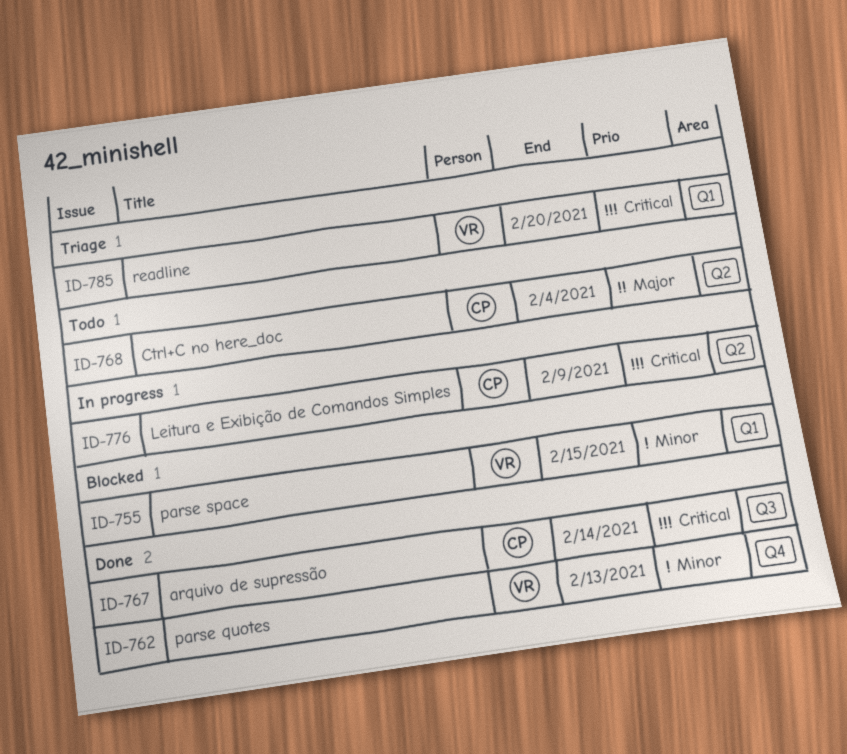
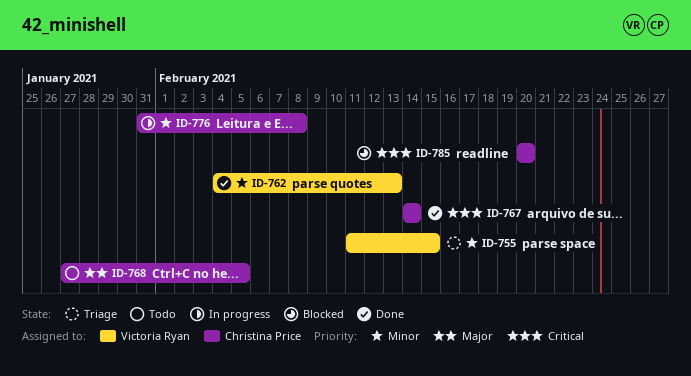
ID-755, status: Blocked -> Triage
ID-768, due: Feb 4 -> Feb 5
ID-776, priority: Critical -> Minor
ID-776, due: Feb 9 -> Feb 8
ID-785, status: Triage -> Blocked
ID-785, owner: Victoria Ryan -> Christina Price

